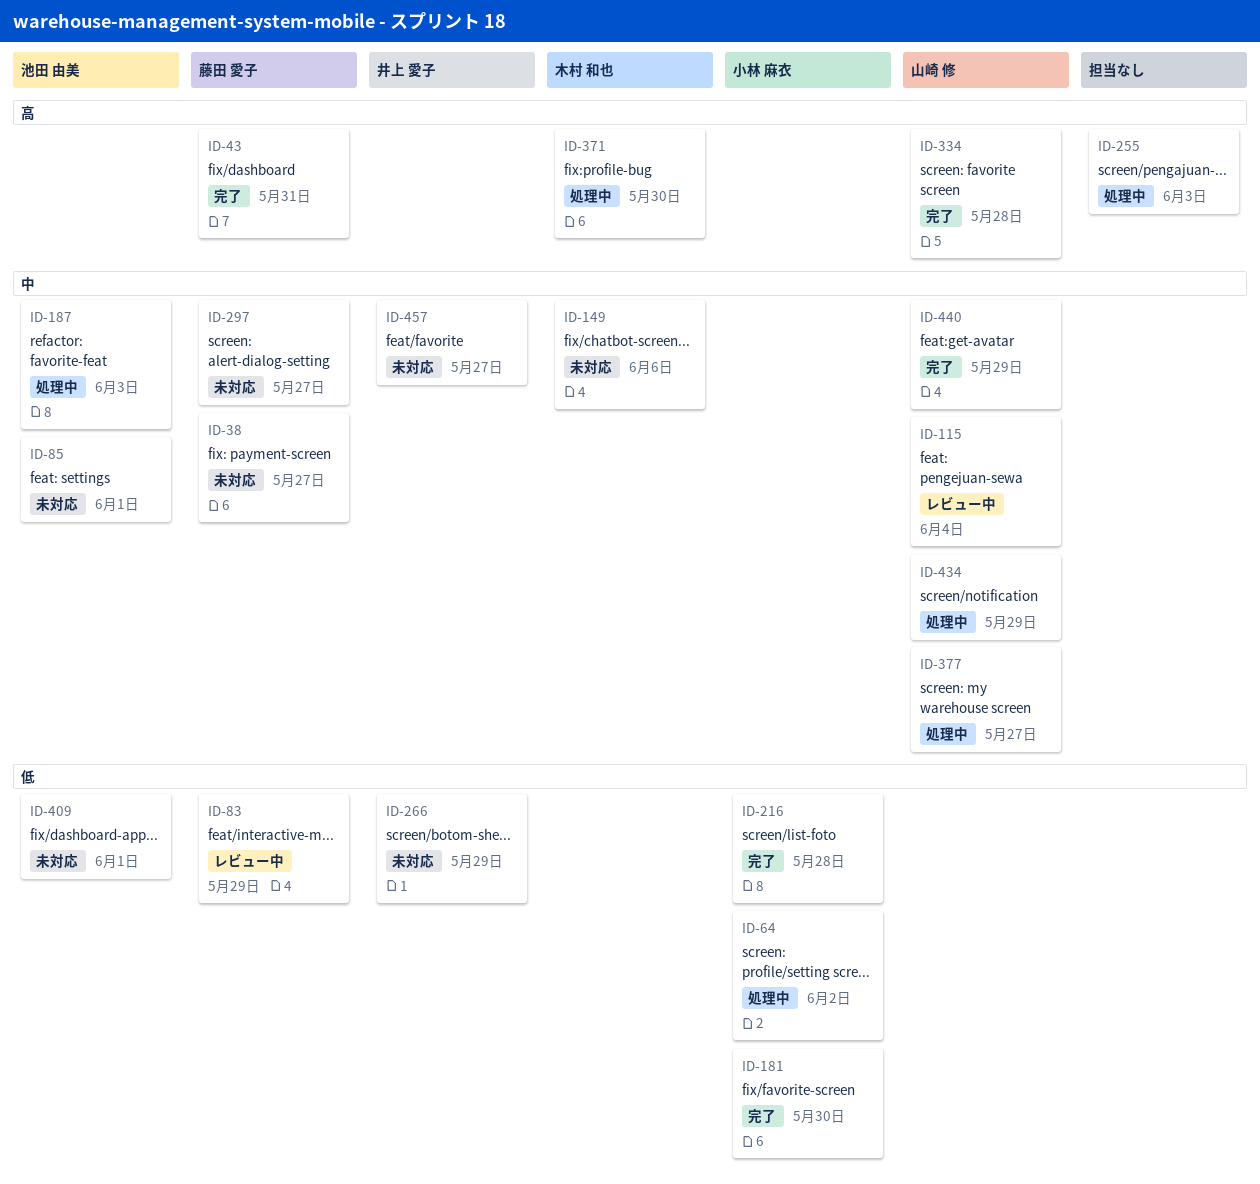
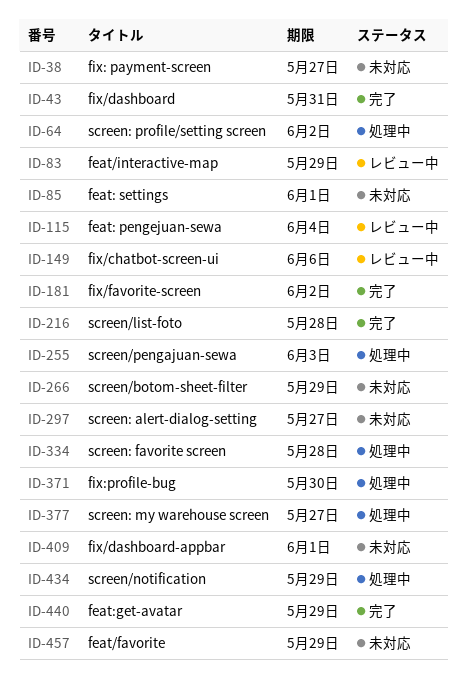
ID-149, status: 未対応 -> レビュー中
ID-181, due: May 30 -> Jun 2
ID-187: present -> none
ID-334, status: 完了 -> 処理中
ID-457, due: May 27 -> May 29

